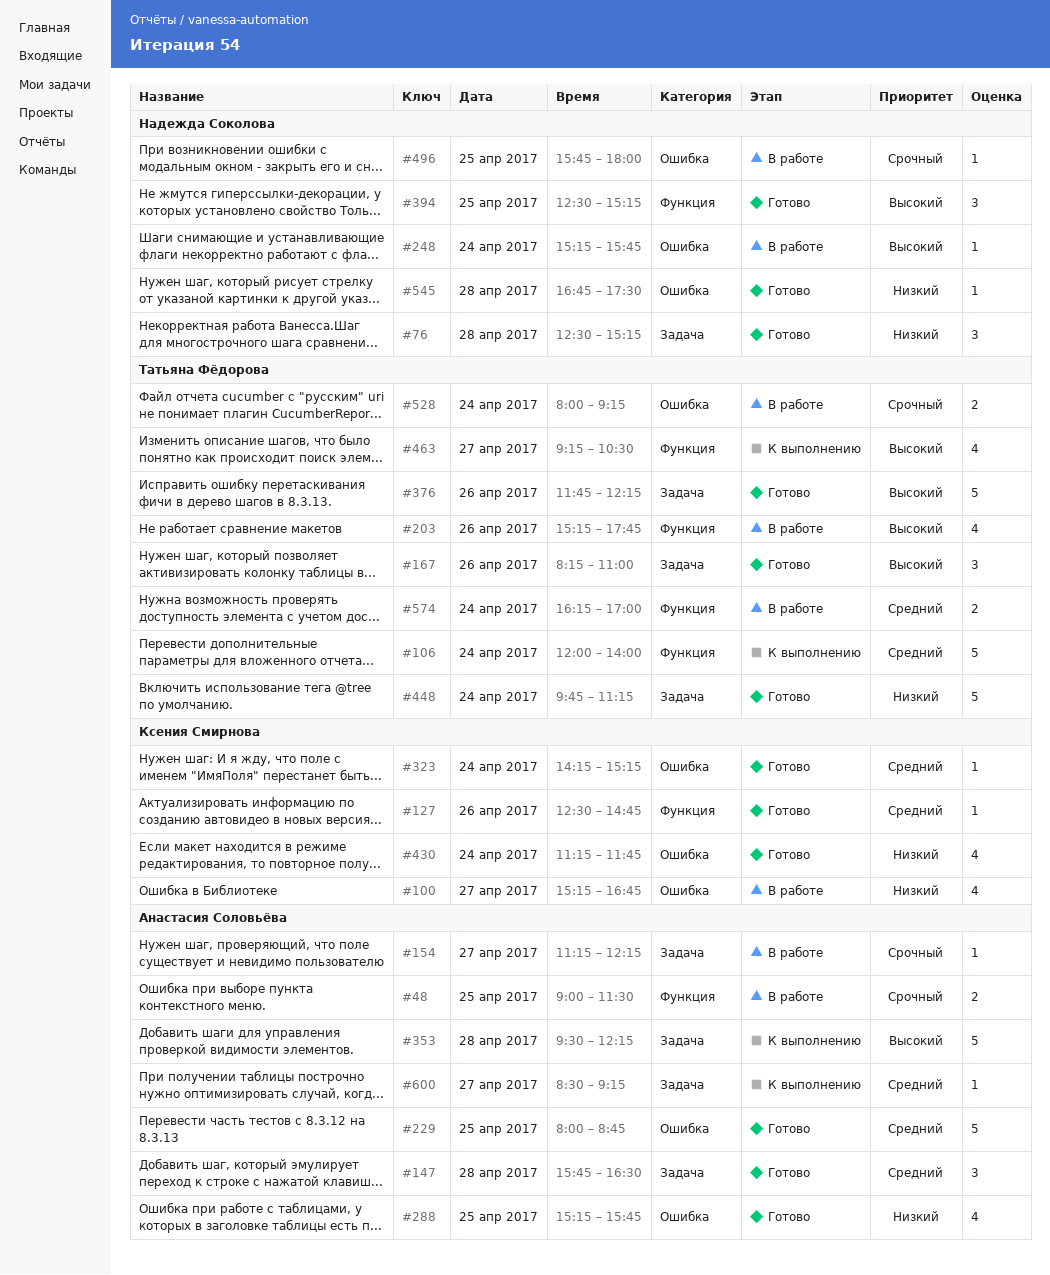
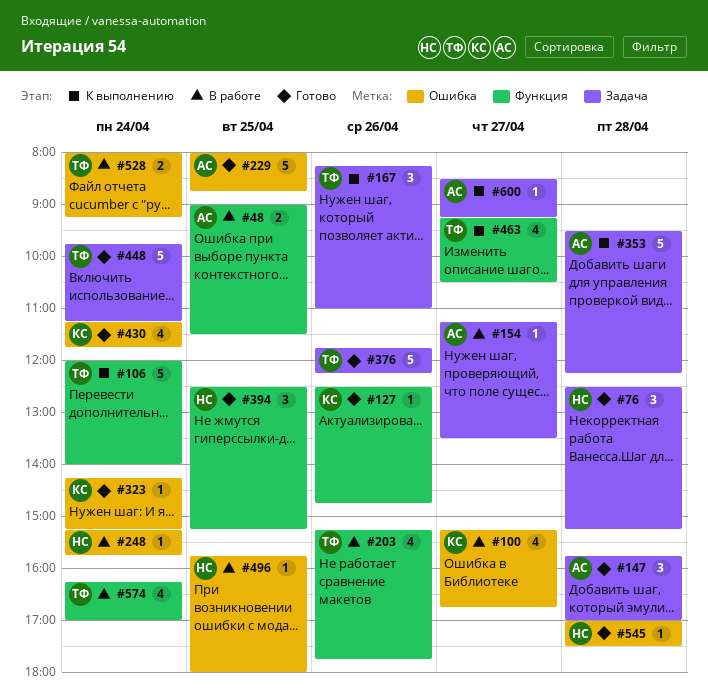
#147, ends: 16:30 -> 17:00
#154, ends: 12:15 -> 13:30
#167, status: Готово -> К выполнению
#288: present -> none
#545, begins: 16:45 -> 17:00
#574, estimate: 2 -> 4

